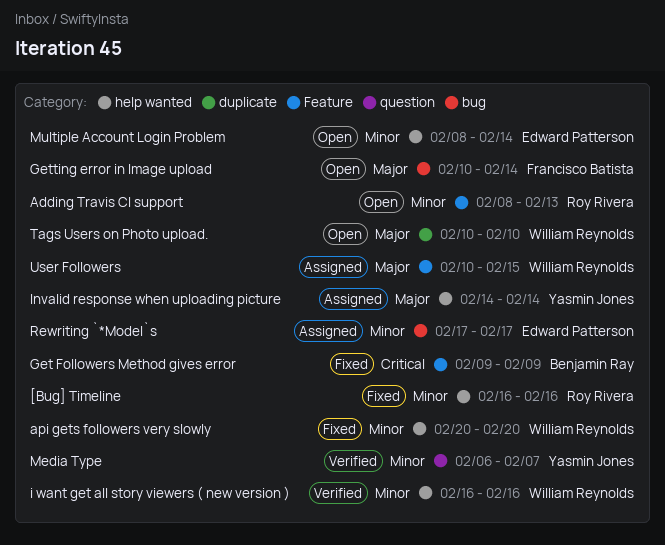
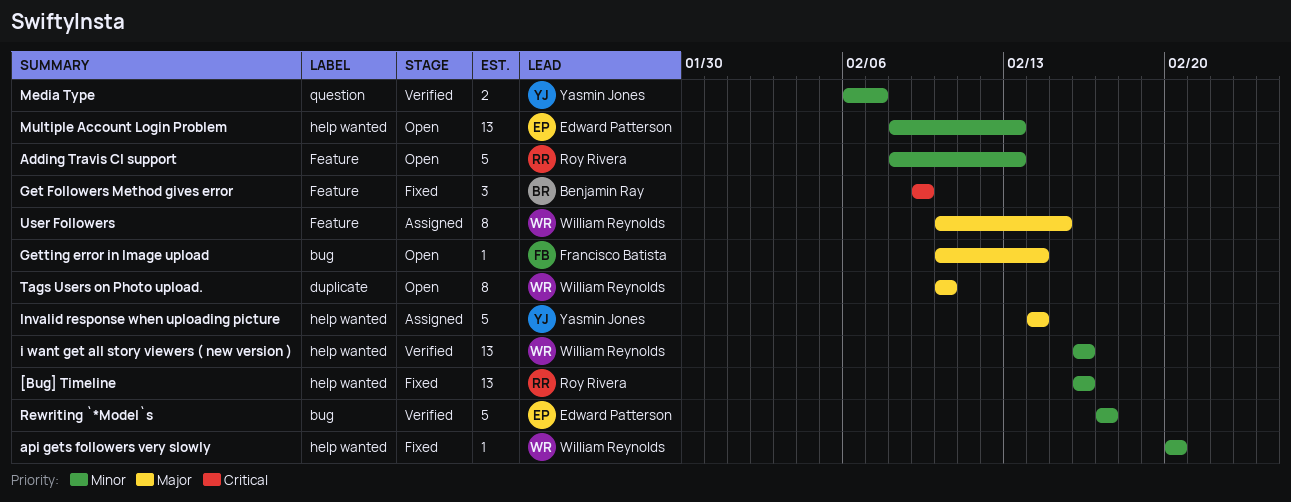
Multiple Account Login Problem, due: Feb 14 -> Feb 13
Rewriting `*Model`s, status: Assigned -> Verified

